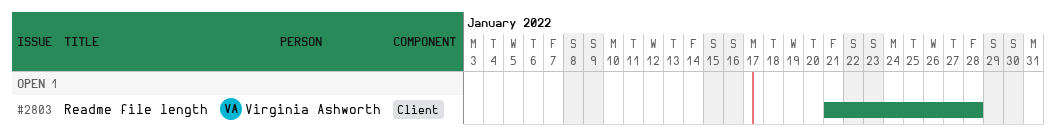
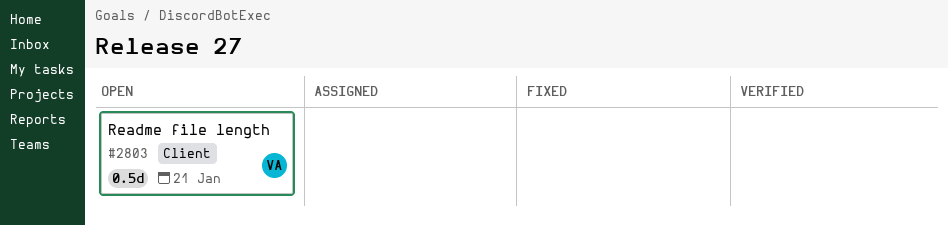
#2803, due: Jan 28 -> Jan 21

